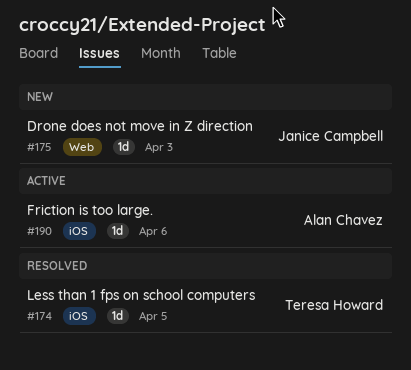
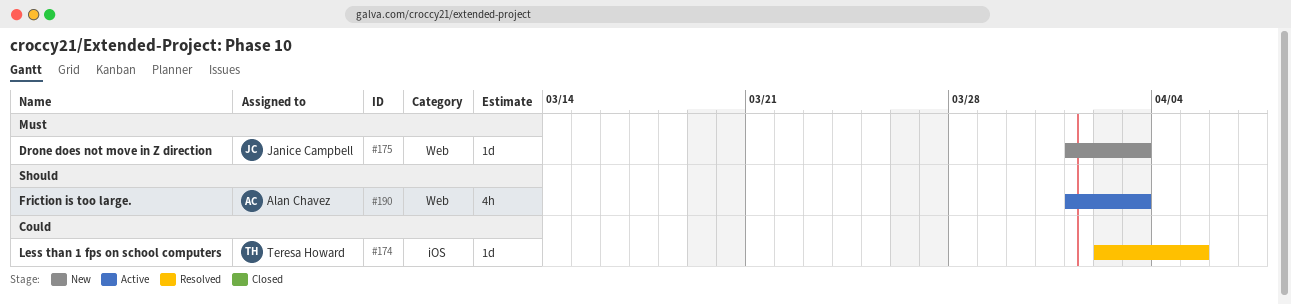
#190, label: iOS -> Web
#190, estimate: 1d -> 4h
#190, due: Apr 6 -> Apr 3

